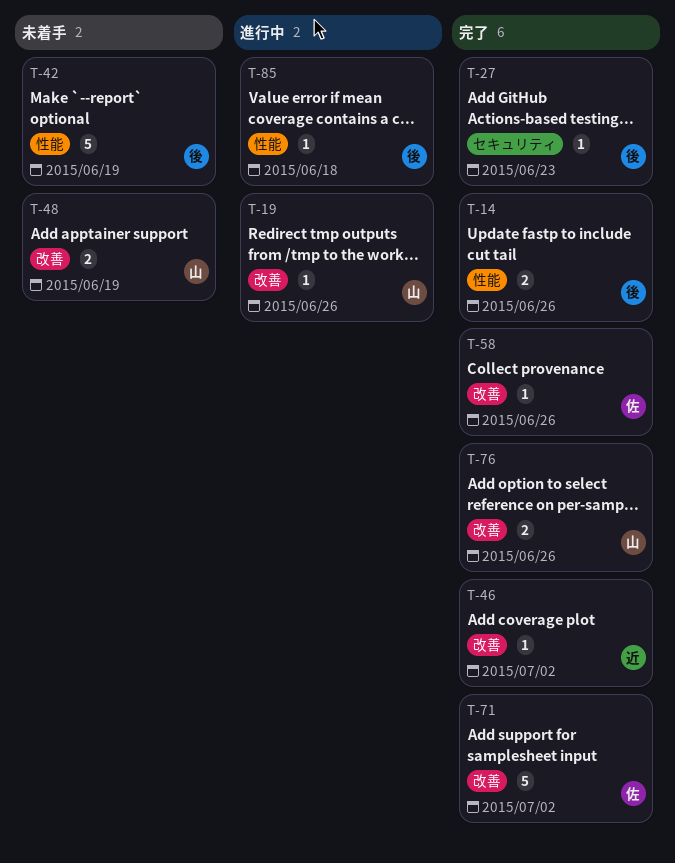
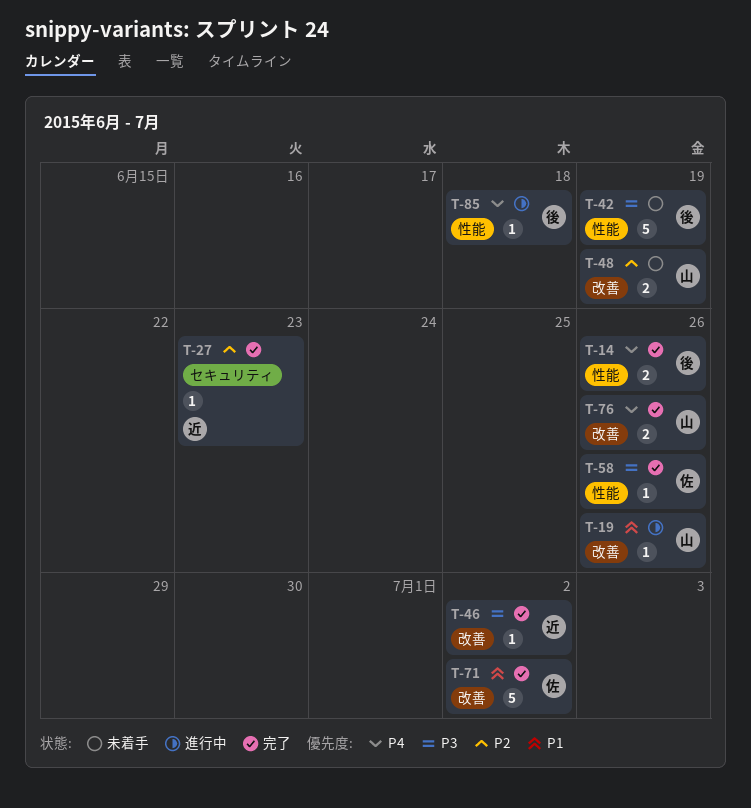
T-27, owner: 後 -> 近
T-58, label: 改善 -> 性能

